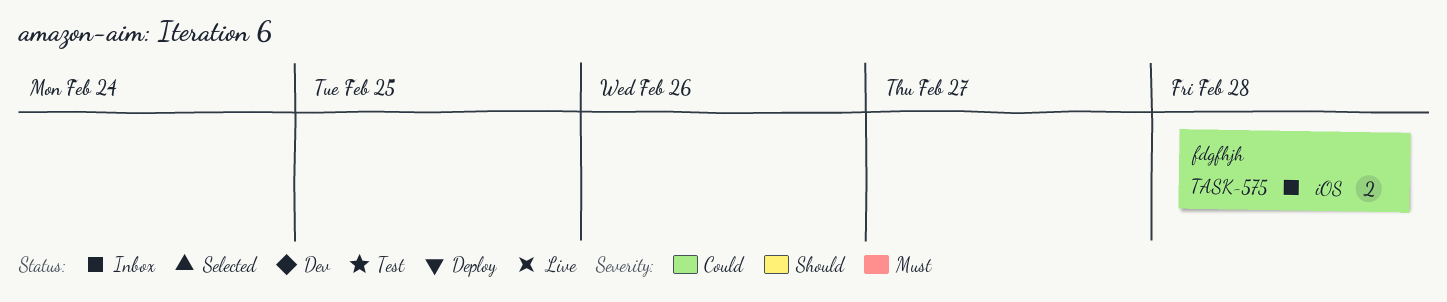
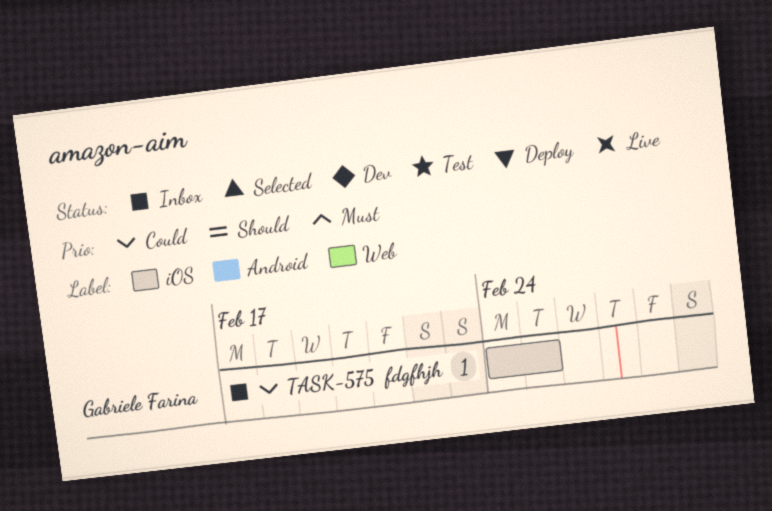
TASK-575, estimate: 2 -> 1
TASK-575, due: Feb 28 -> Feb 25

